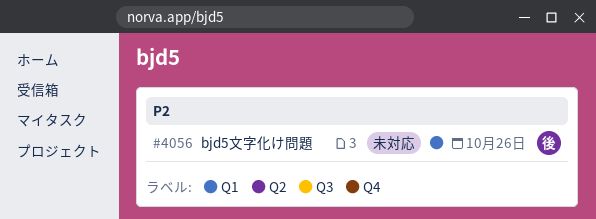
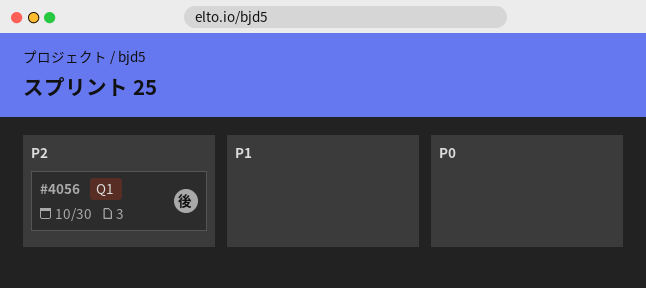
#4056, due: Oct 26 -> Oct 30

